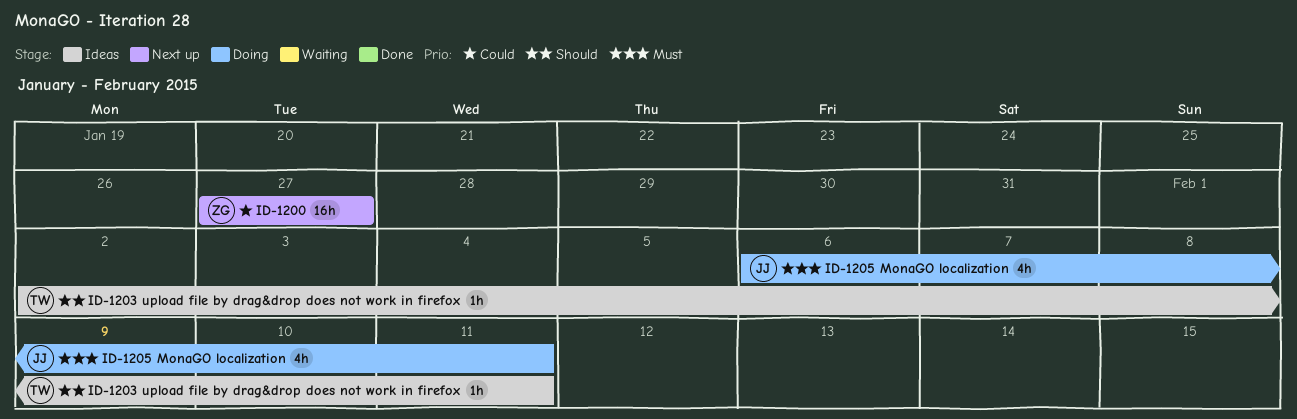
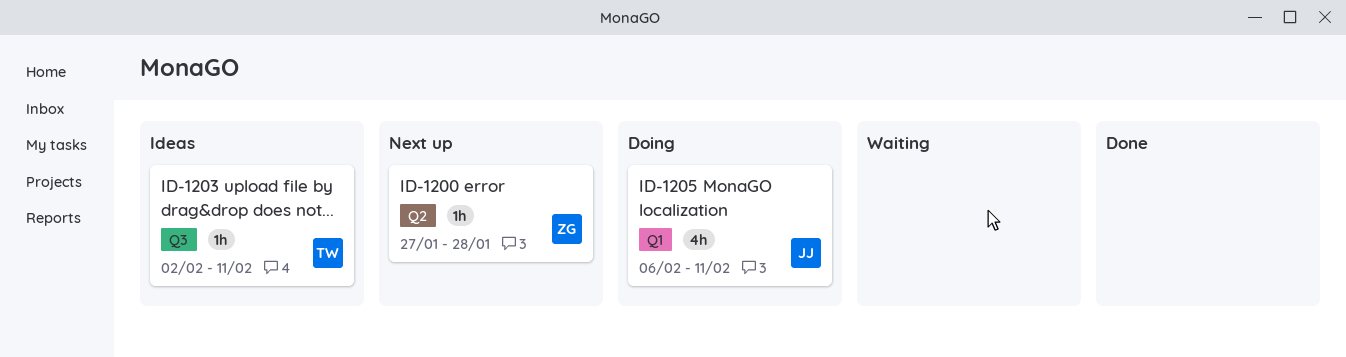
ID-1200, estimate: 16h -> 1h
ID-1200, due: Jan 27 -> Jan 28

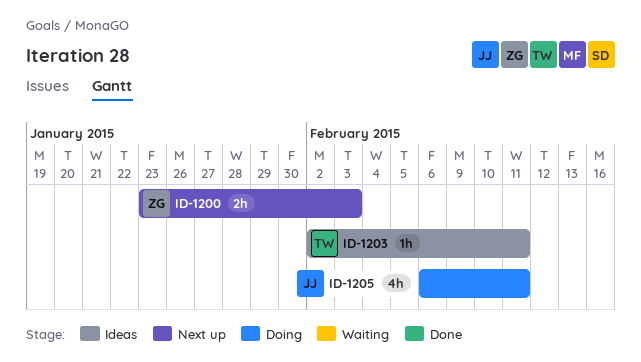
ID-1200, estimate: 1h -> 2h
ID-1200, start: Jan 27 -> Jan 23
ID-1200, due: Jan 28 -> Feb 3

